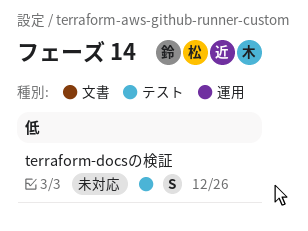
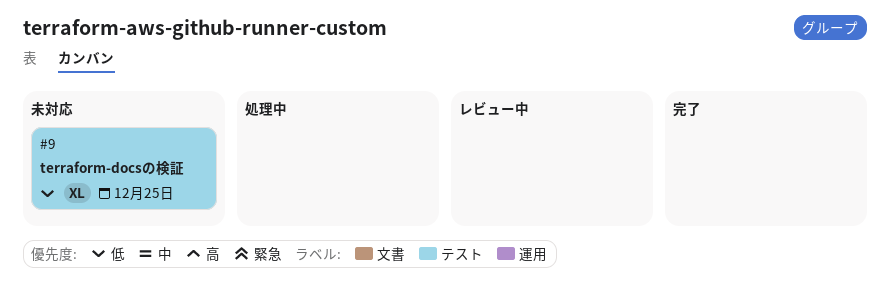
terraform-docsの検証, estimate: S -> XL
terraform-docsの検証, due: Dec 26 -> Dec 25

